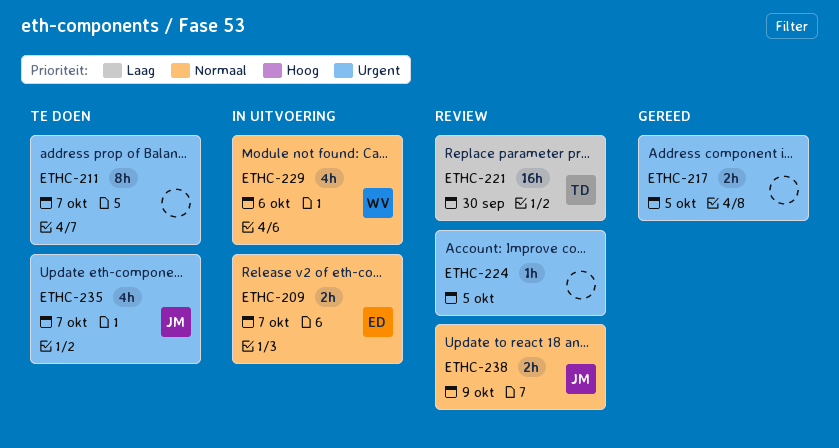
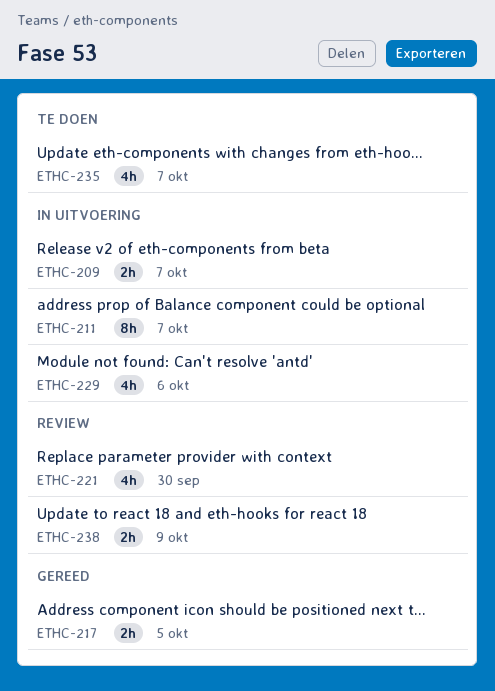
ETHC-211, status: Te doen -> In uitvoering
ETHC-221, estimate: 16h -> 4h
ETHC-224: present -> none

